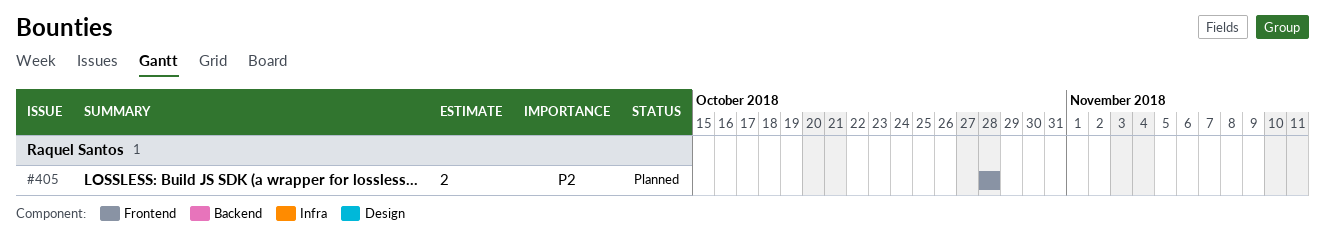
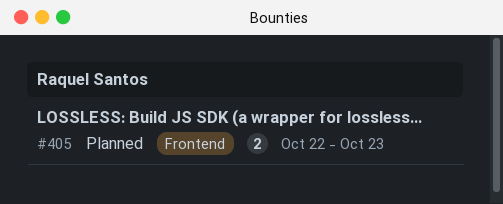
#405, start: Oct 28 -> Oct 22
#405, due: Oct 28 -> Oct 23

